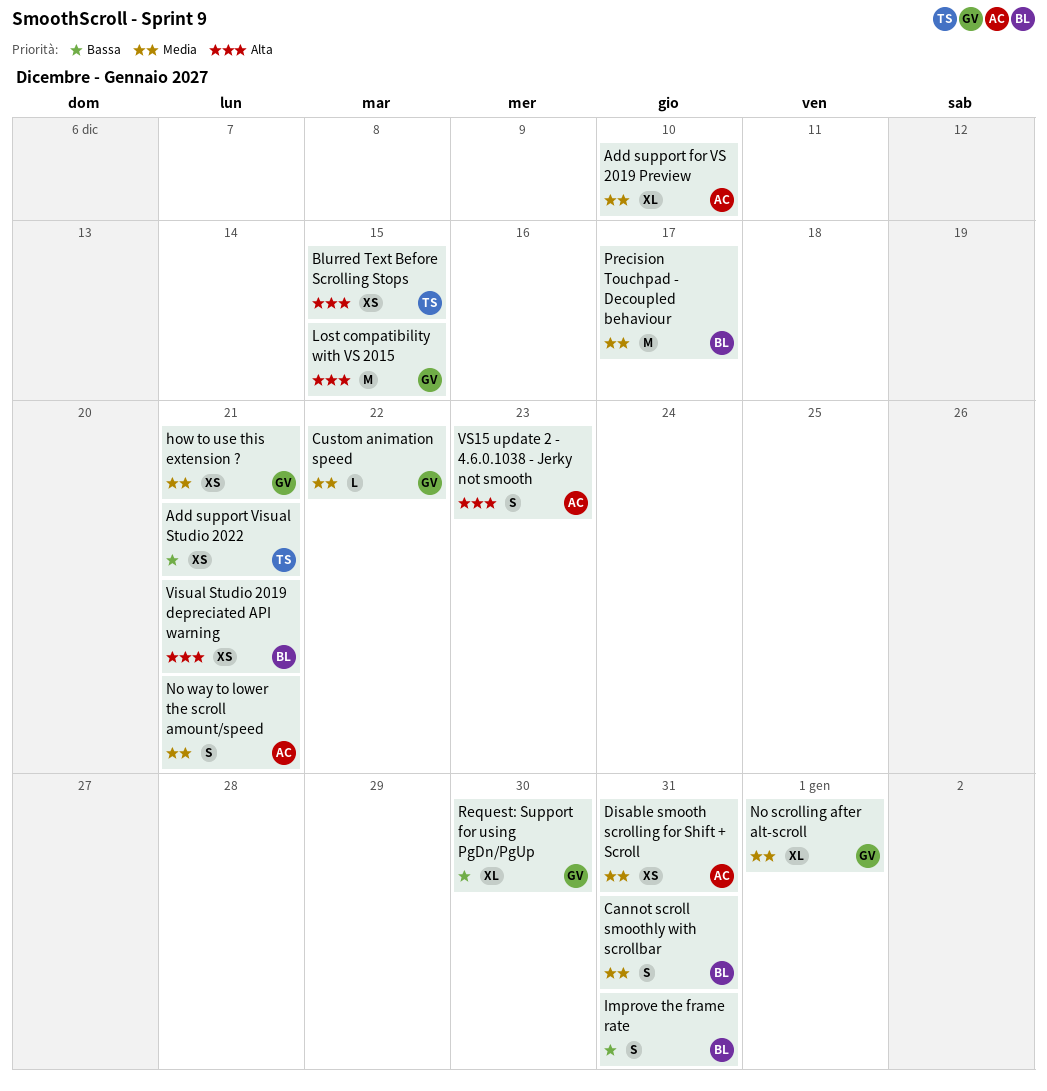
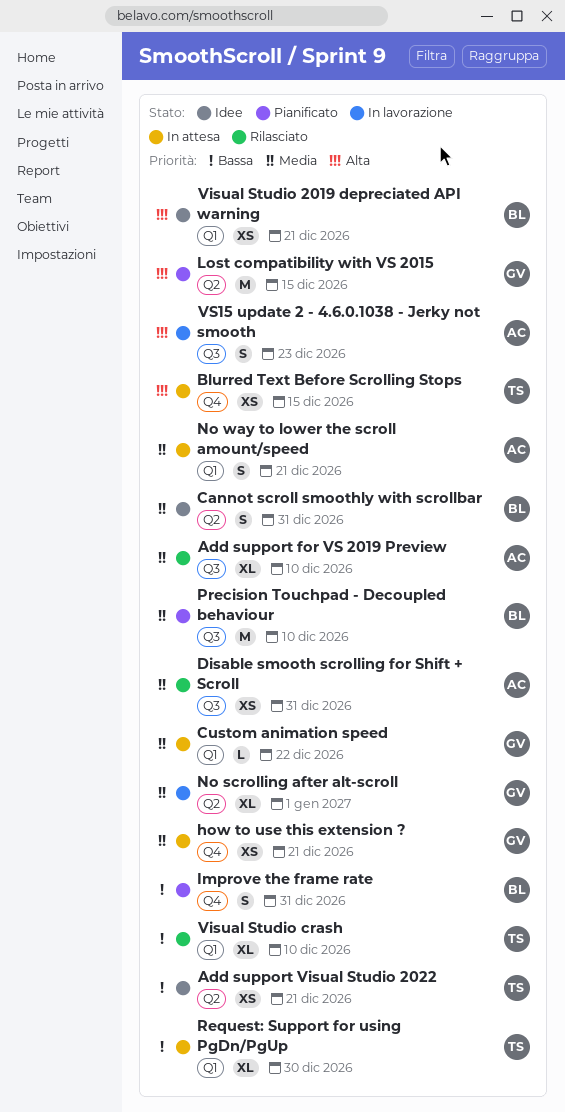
Precision Touchpad - Decoupled behaviour, due: Dec 17 -> Dec 10
Request: Support for using PgDn/PgUp, owner: GV -> TS
Visual Studio crash: none -> present

